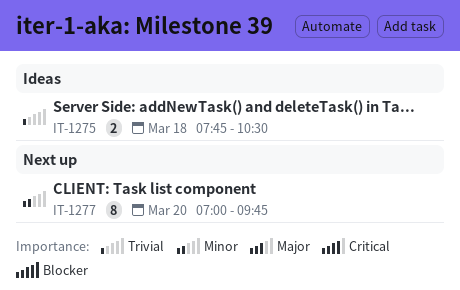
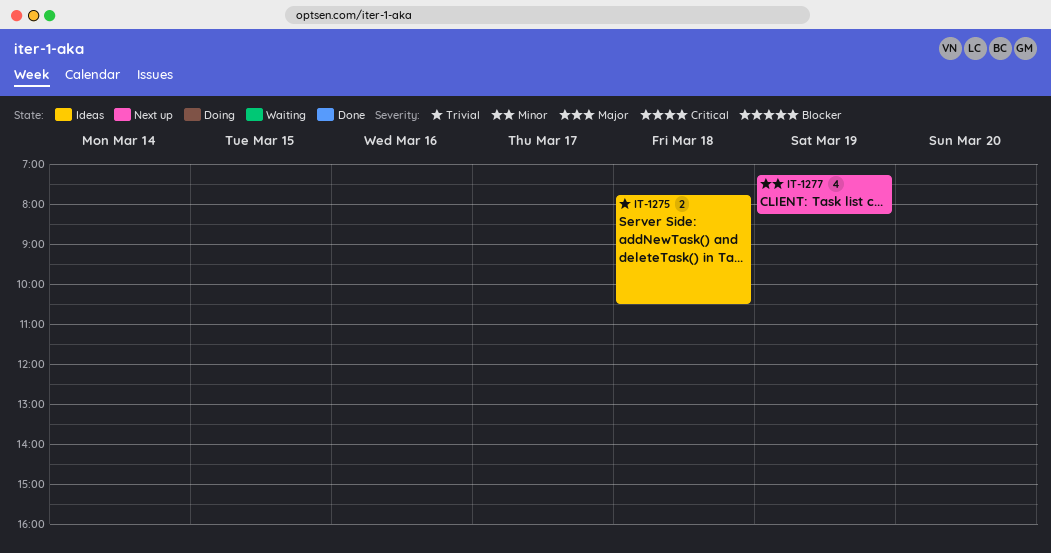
IT-1277, estimate: 8 -> 4
IT-1277, day: Mar 20 -> Mar 19
IT-1277, begins: 07:00 -> 07:15
IT-1277, ends: 09:45 -> 08:15

